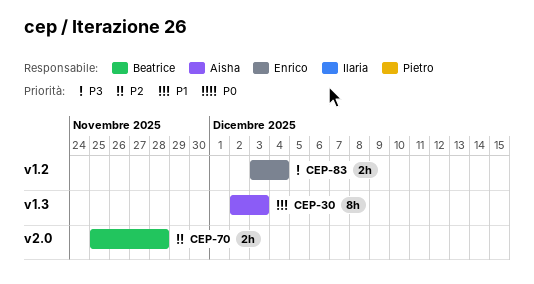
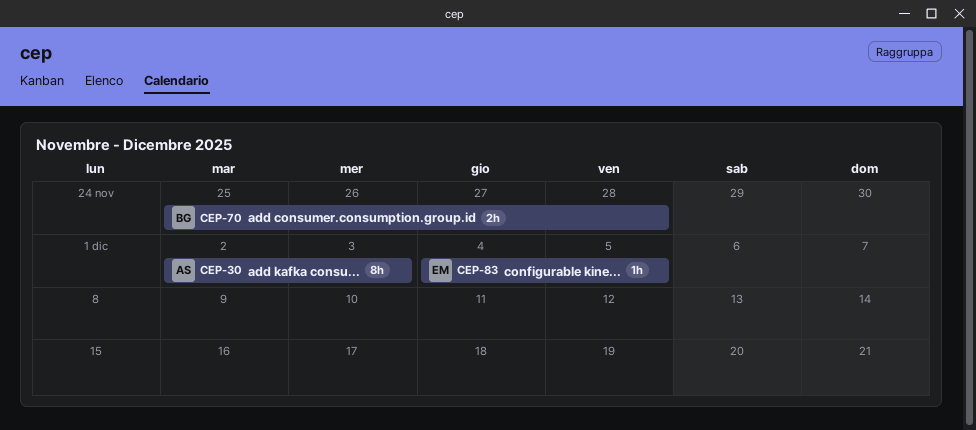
CEP-83, estimate: 2h -> 1h
CEP-83, start: Dec 3 -> Dec 4
CEP-83, due: Dec 4 -> Dec 5

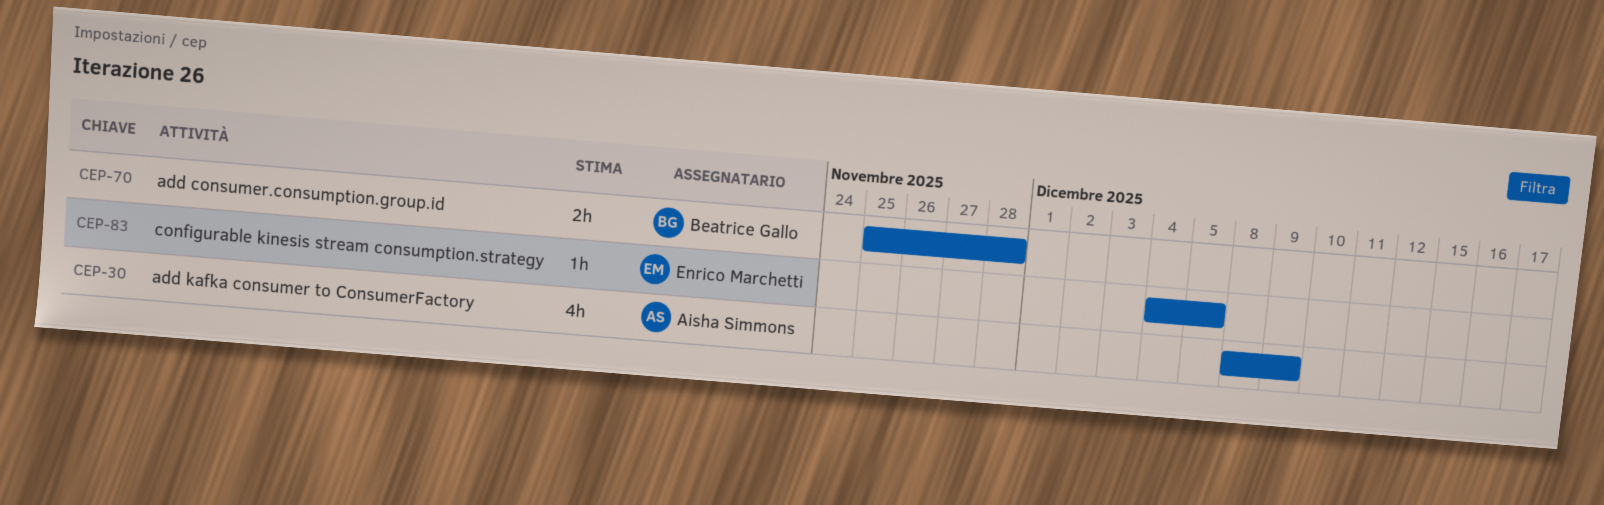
CEP-30, estimate: 8h -> 4h
CEP-30, start: Dec 2 -> Dec 8
CEP-30, due: Dec 3 -> Dec 9

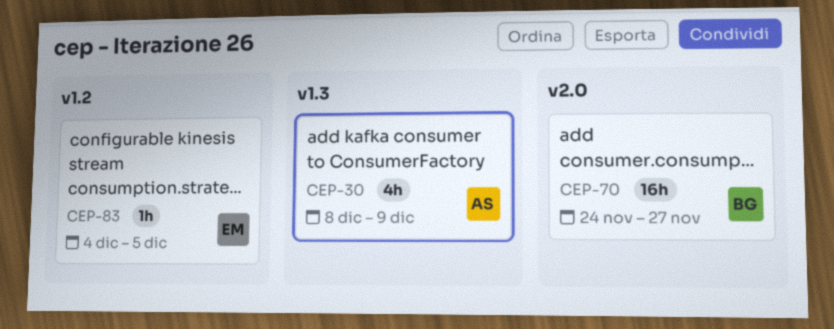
CEP-70, estimate: 2h -> 16h
CEP-70, start: Nov 25 -> Nov 24
CEP-70, due: Nov 28 -> Nov 27

